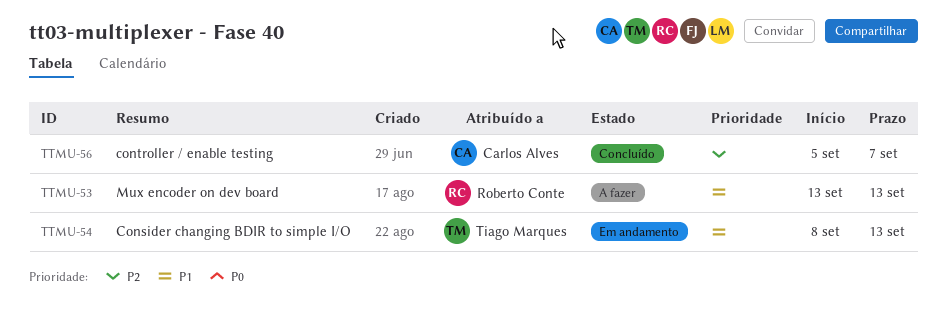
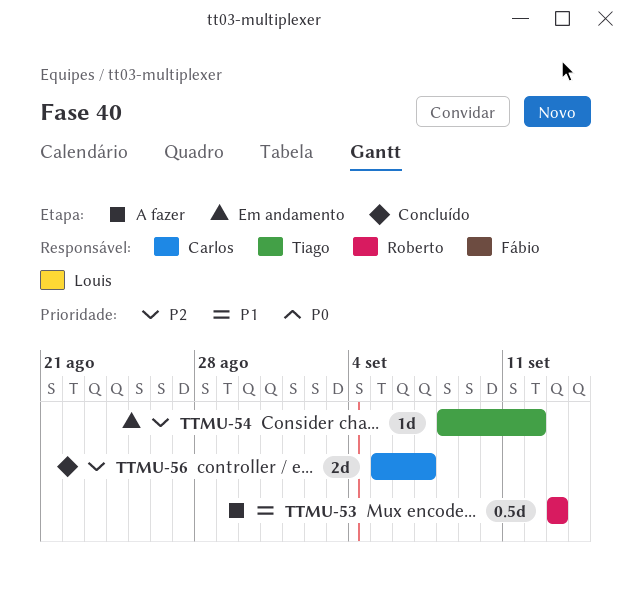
TTMU-54, priority: P1 -> P2
TTMU-54, due: Sep 13 -> Sep 12

